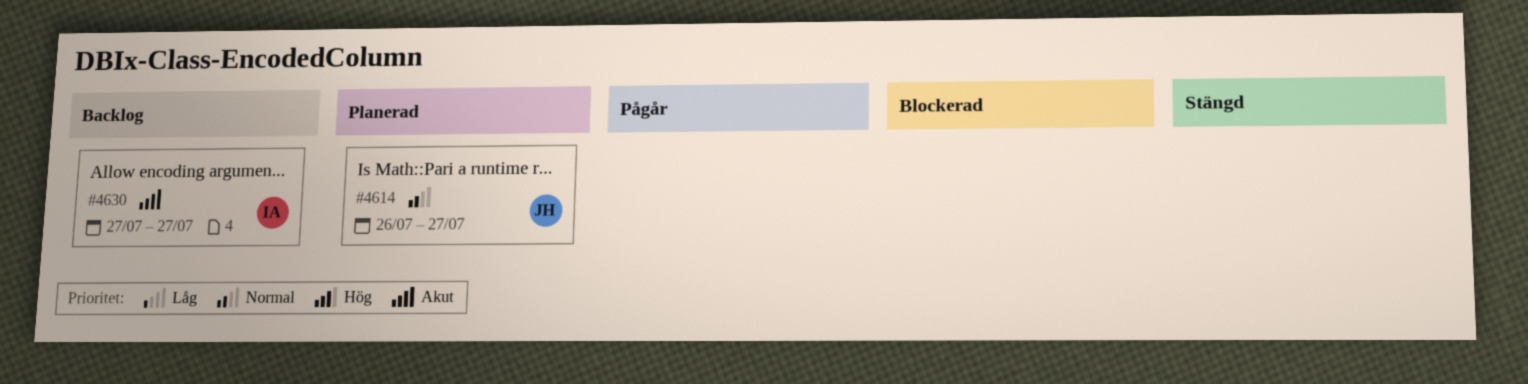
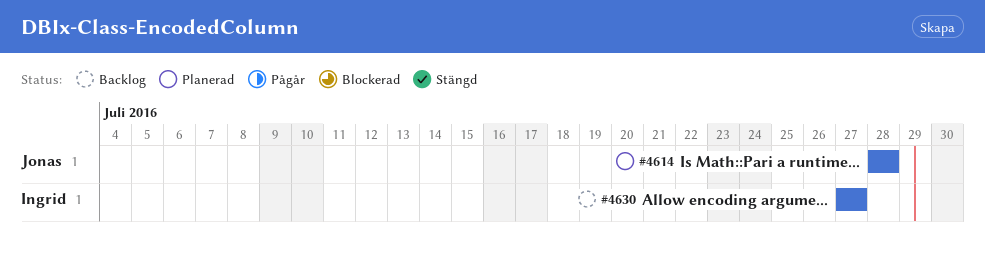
#4614, start: Jul 26 -> Jul 28
#4614, due: Jul 27 -> Jul 28

